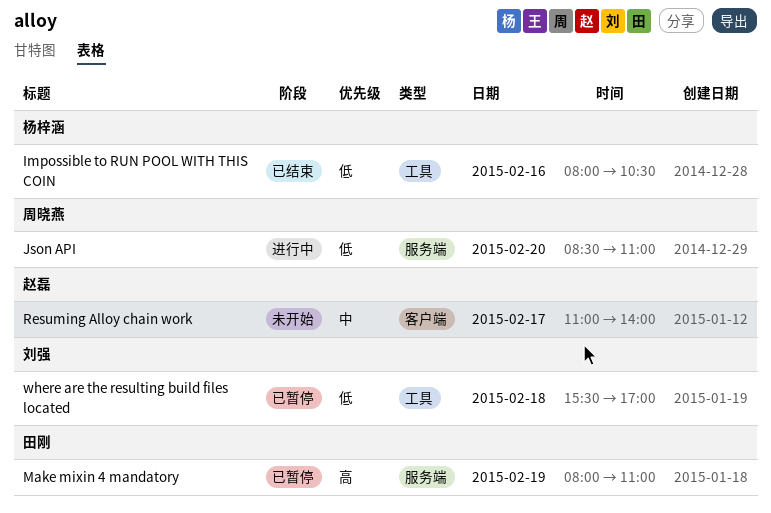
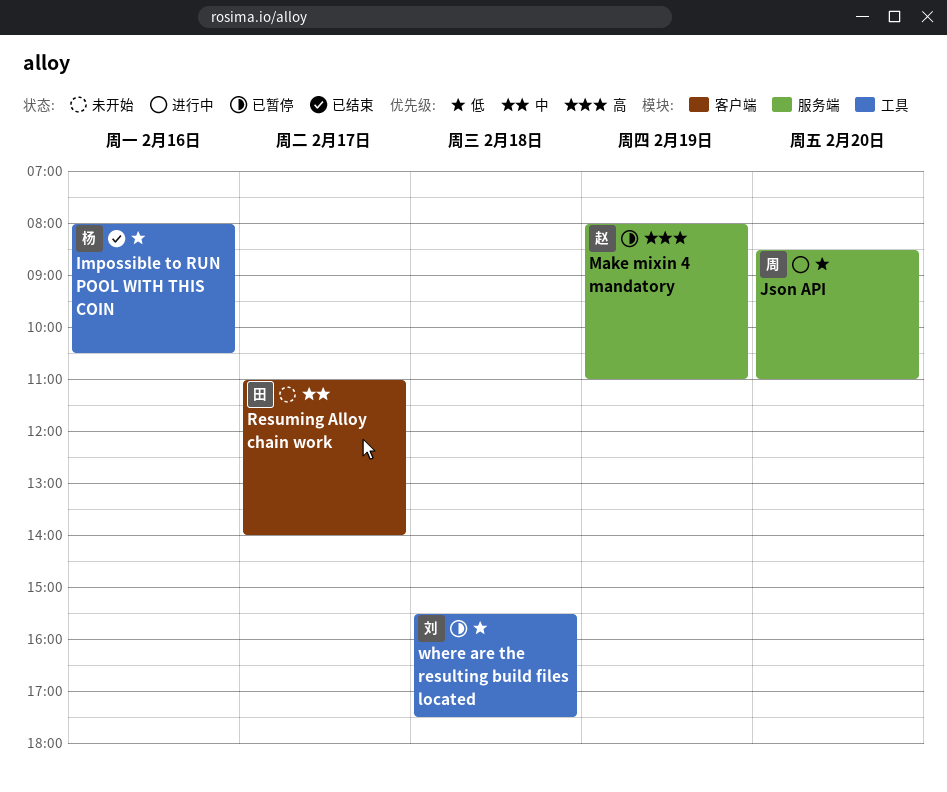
Make mixin 4 mandatory, owner: 田刚 -> 赵磊
Resuming Alloy chain work, owner: 赵磊 -> 田刚
where are the resulting build files located, ends: 17:00 -> 17:30

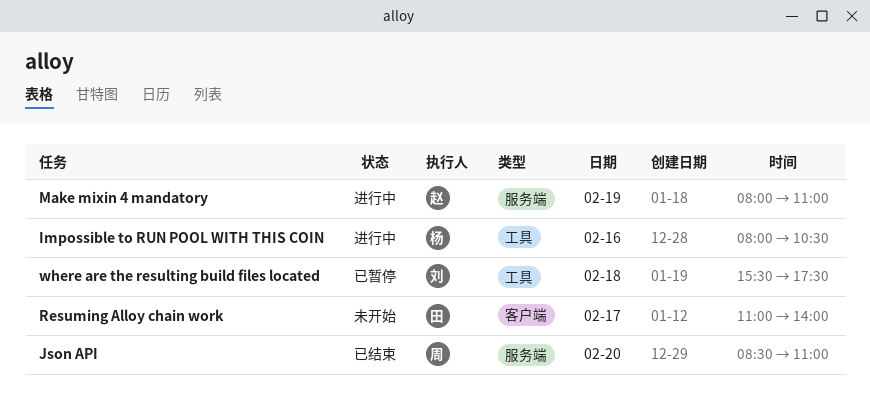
Impossible to RUN POOL WITH THIS COIN, status: 已结束 -> 进行中
Json API, status: 进行中 -> 已结束
Make mixin 4 mandatory, status: 已暂停 -> 进行中

